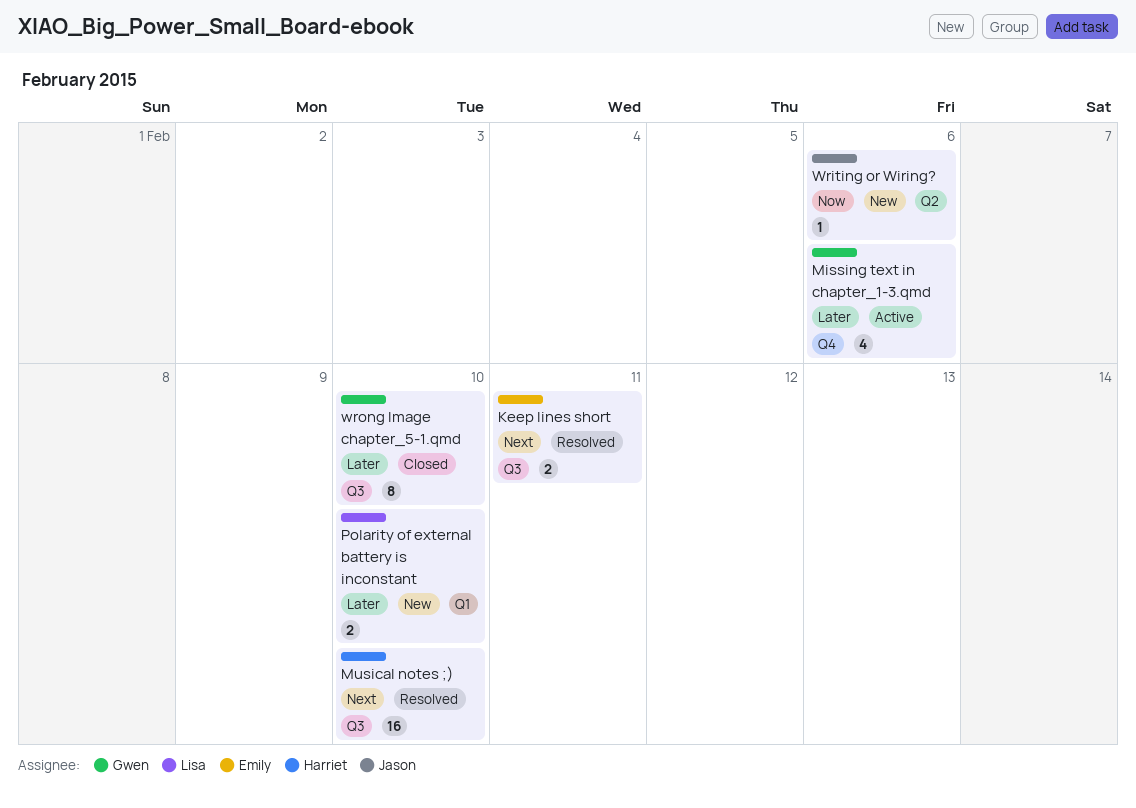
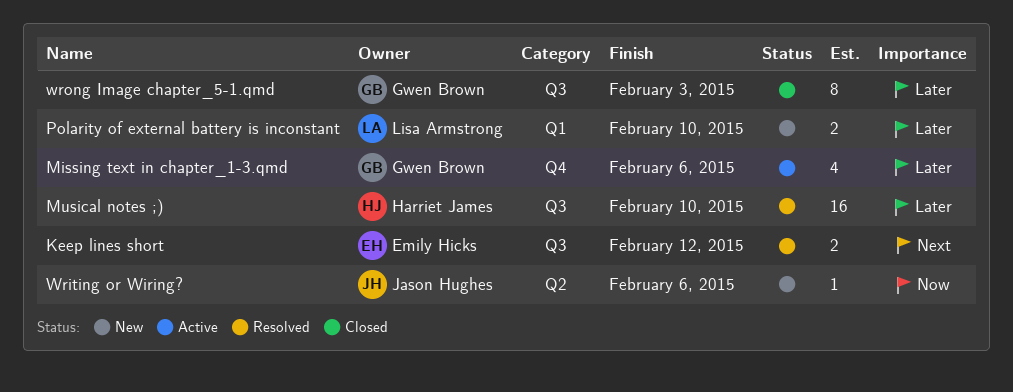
Keep lines short, due: Feb 11 -> Feb 12
Musical notes ;), priority: Next -> Later
wrong Image chapter_5-1.qmd, due: Feb 10 -> Feb 3

